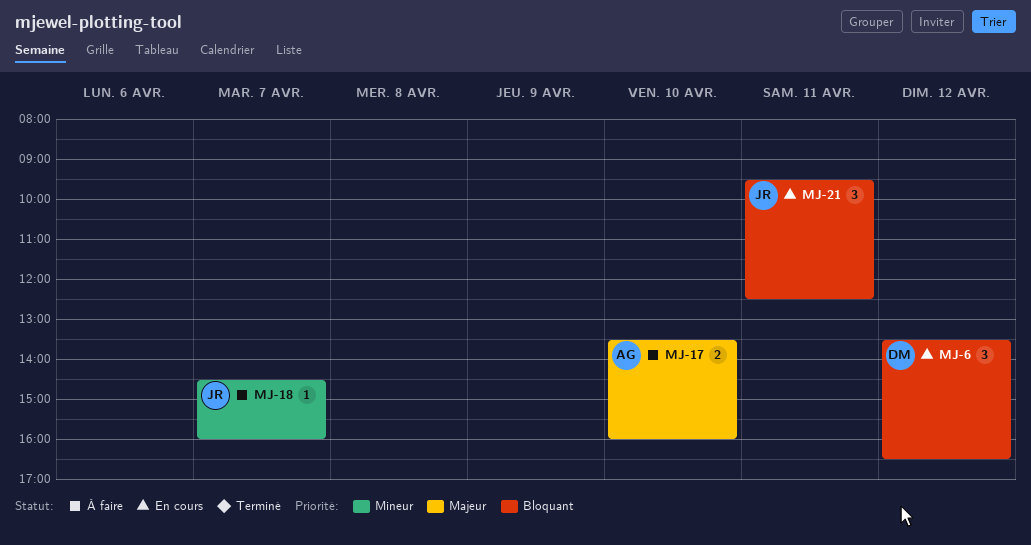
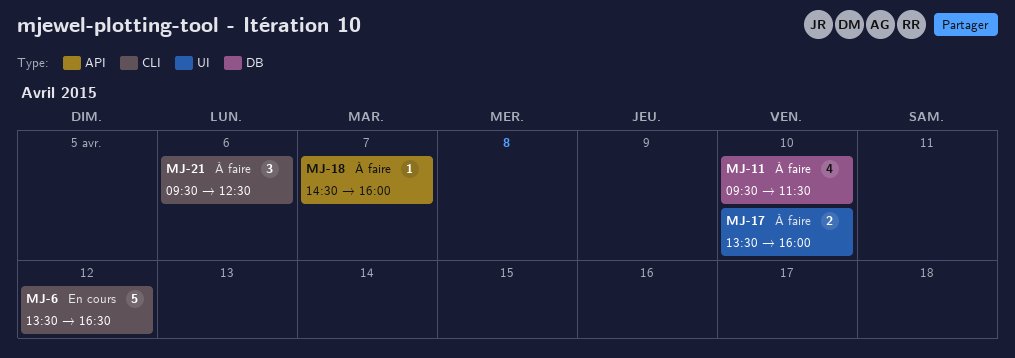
MJ-6, estimate: 3 -> 5
MJ-11: none -> present
MJ-21, status: En cours -> À faire
MJ-21, day: Apr 11 -> Apr 6

